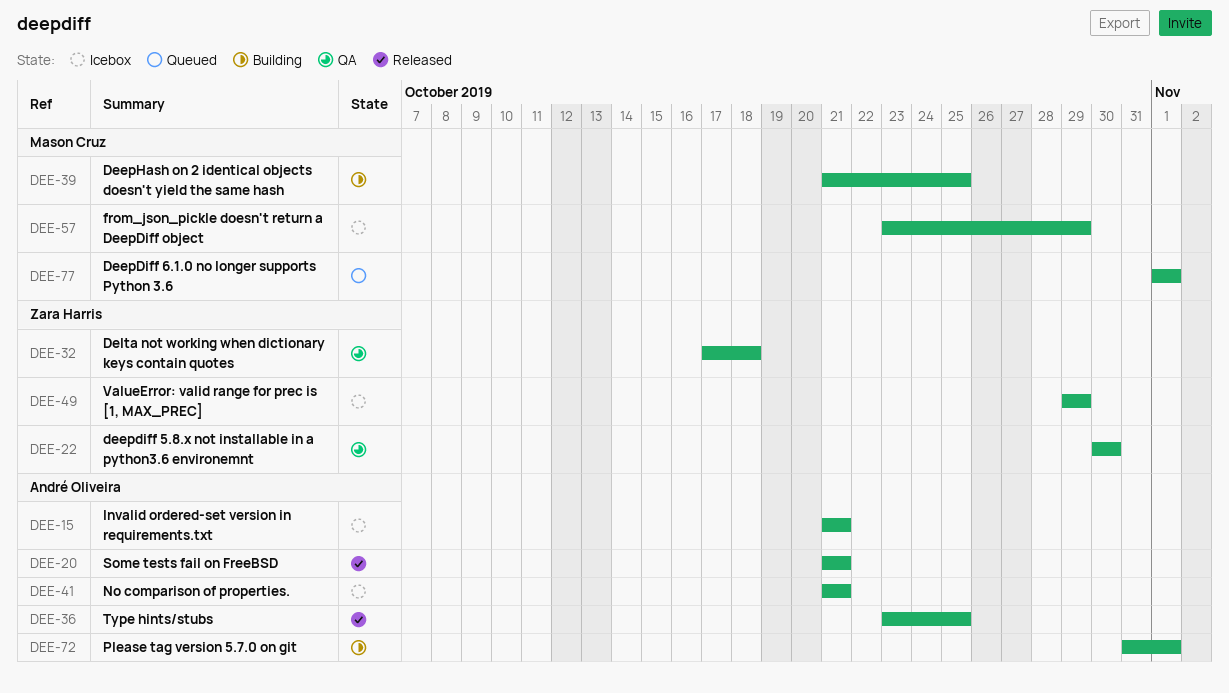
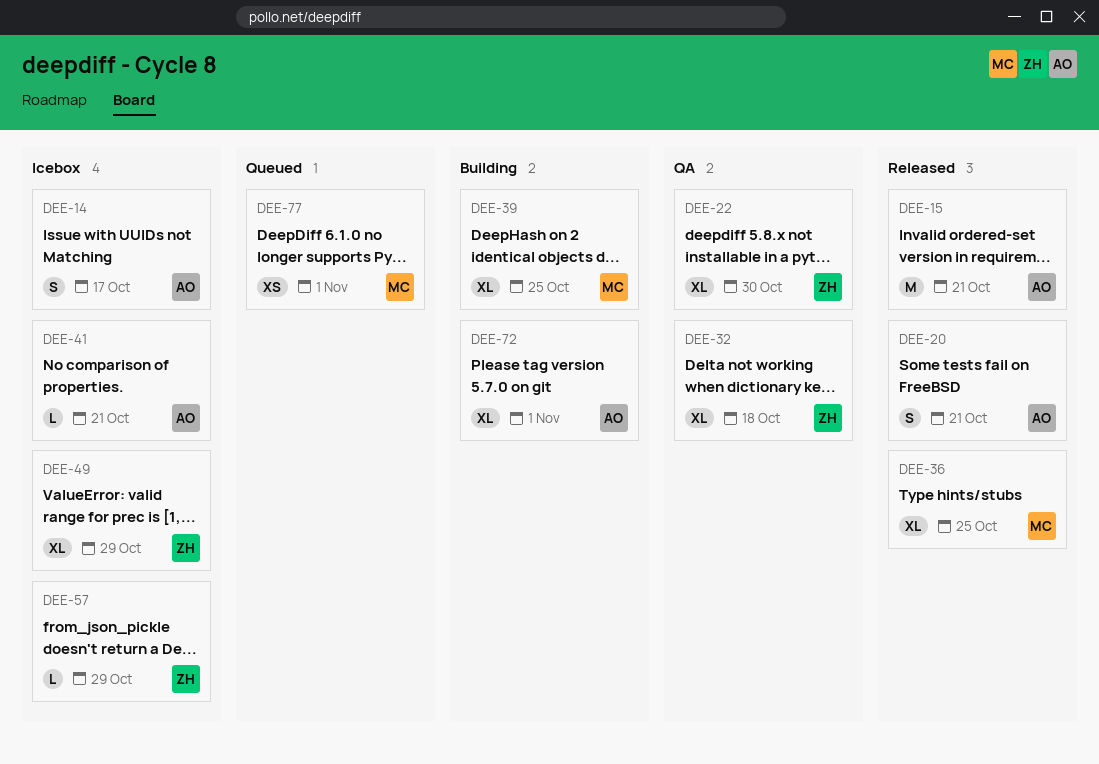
DEE-14: none -> present
DEE-15, status: Icebox -> Released
DEE-36, owner: André Oliveira -> Mason Cruz
DEE-57, owner: Mason Cruz -> Zara Harris

